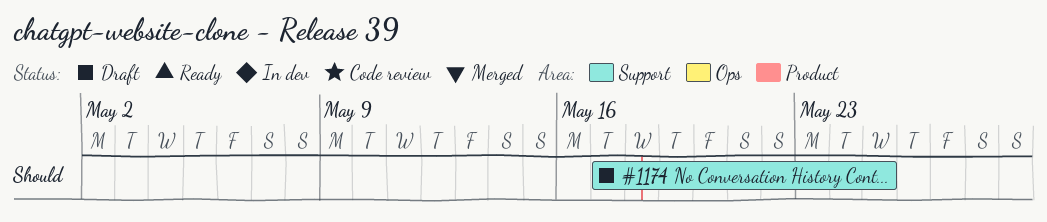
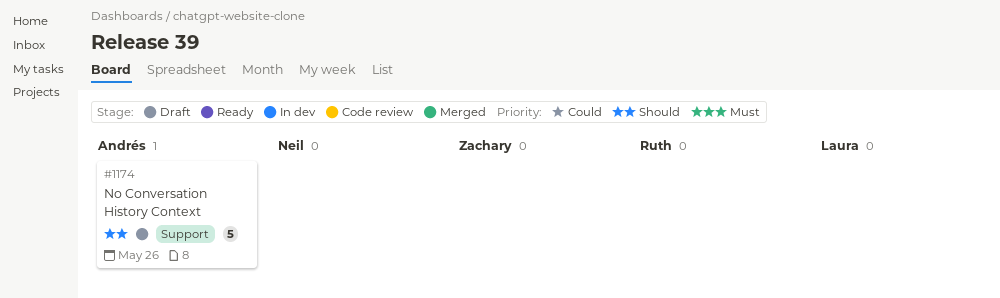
#1174, due: May 25 -> May 26

